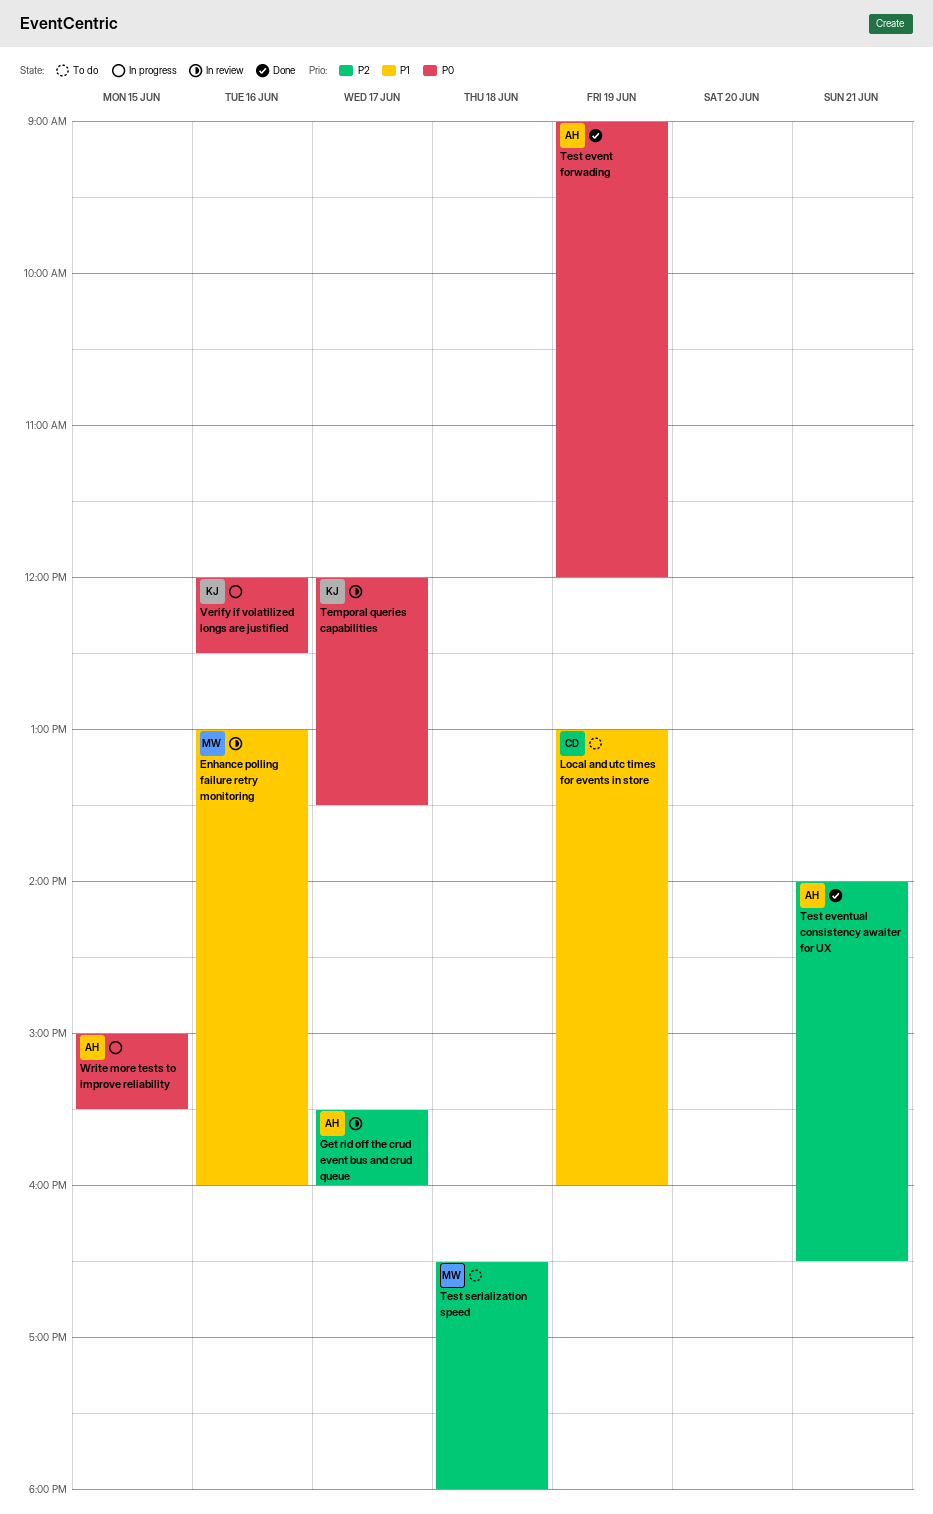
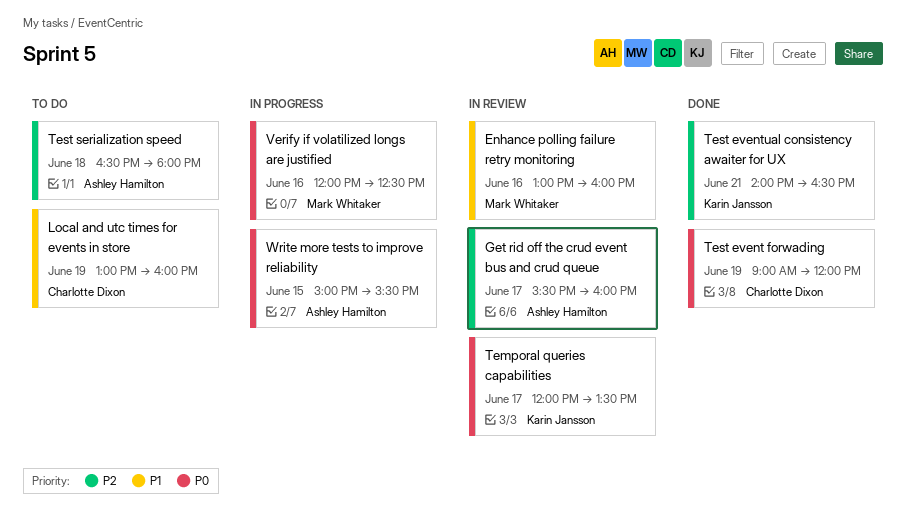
Test event forwading, owner: Ashley Hamilton -> Charlotte Dixon
Test eventual consistency awaiter for UX, owner: Ashley Hamilton -> Karin Jansson
Test serialization speed, owner: Mark Whitaker -> Ashley Hamilton
Verify if volatilized longs are justified, owner: Karin Jansson -> Mark Whitaker

